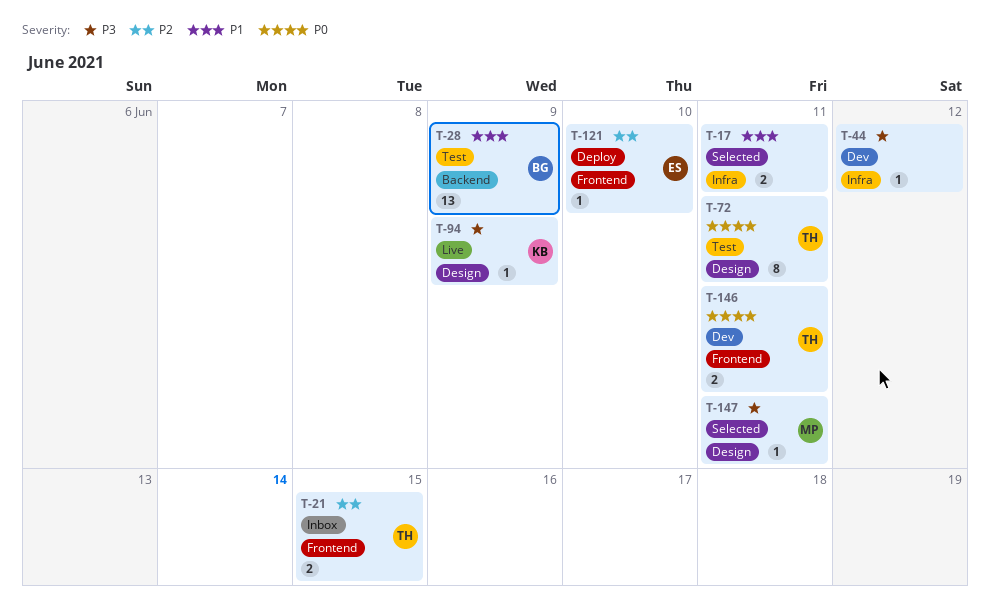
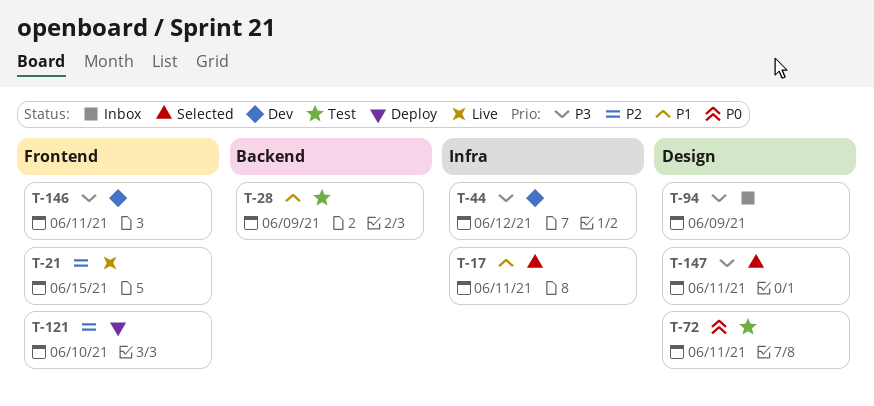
T-21, status: Inbox -> Live
T-94, status: Live -> Inbox
T-146, priority: P0 -> P3

